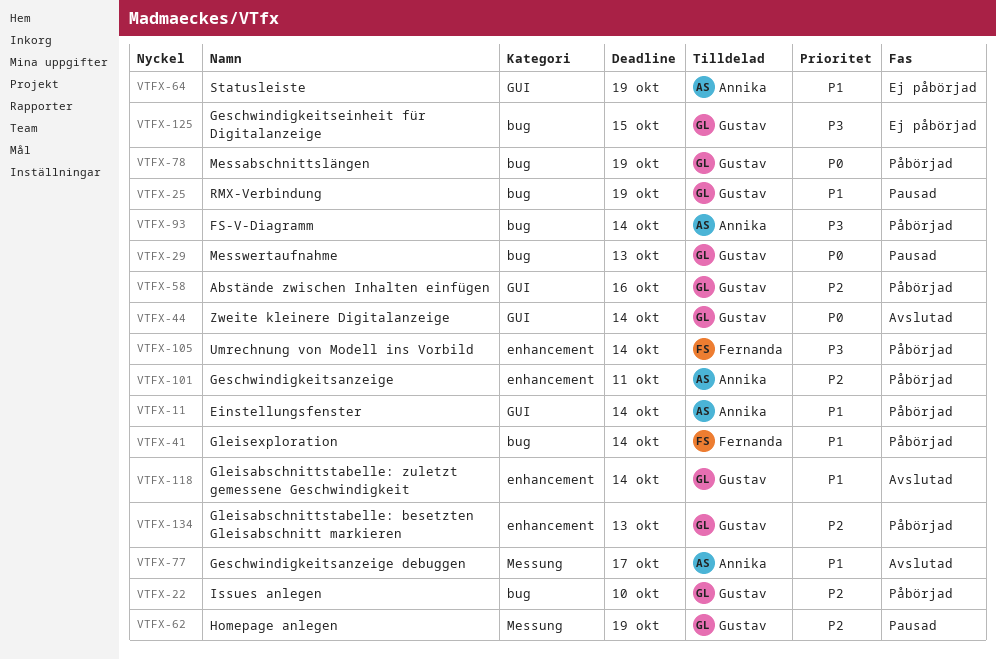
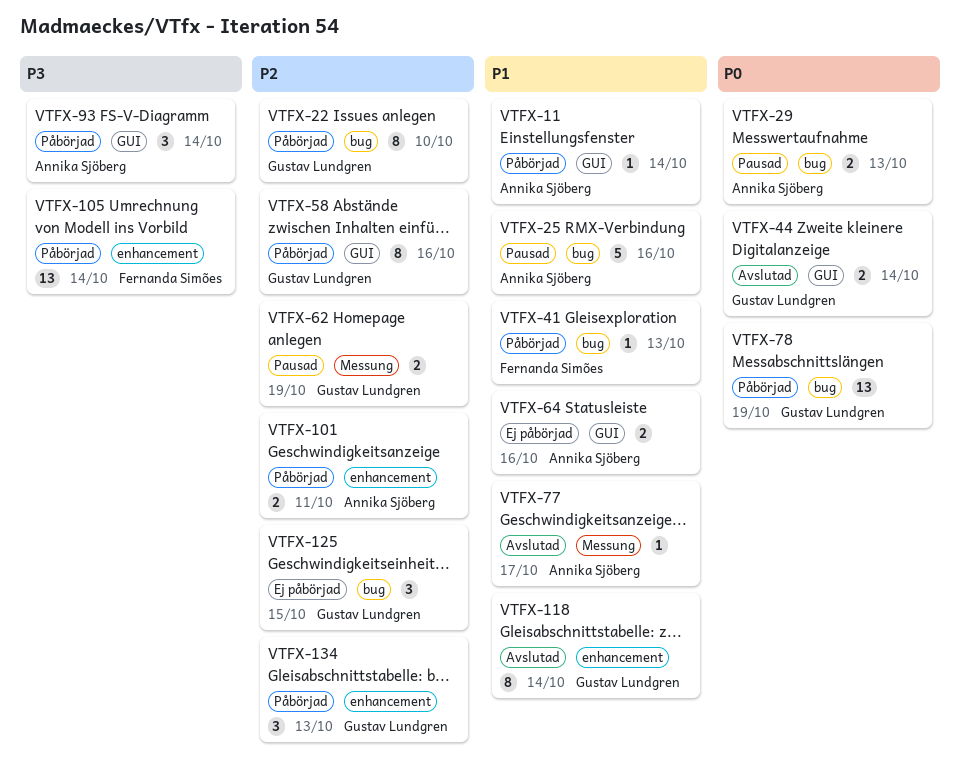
VTFX-25, owner: Gustav Lundgren -> Annika Sjöberg
VTFX-25, due: Oct 19 -> Oct 16
VTFX-29, owner: Gustav Lundgren -> Annika Sjöberg
VTFX-41, due: Oct 14 -> Oct 13
VTFX-64, due: Oct 19 -> Oct 16
VTFX-93, label: bug -> GUI
VTFX-125, priority: P3 -> P2

